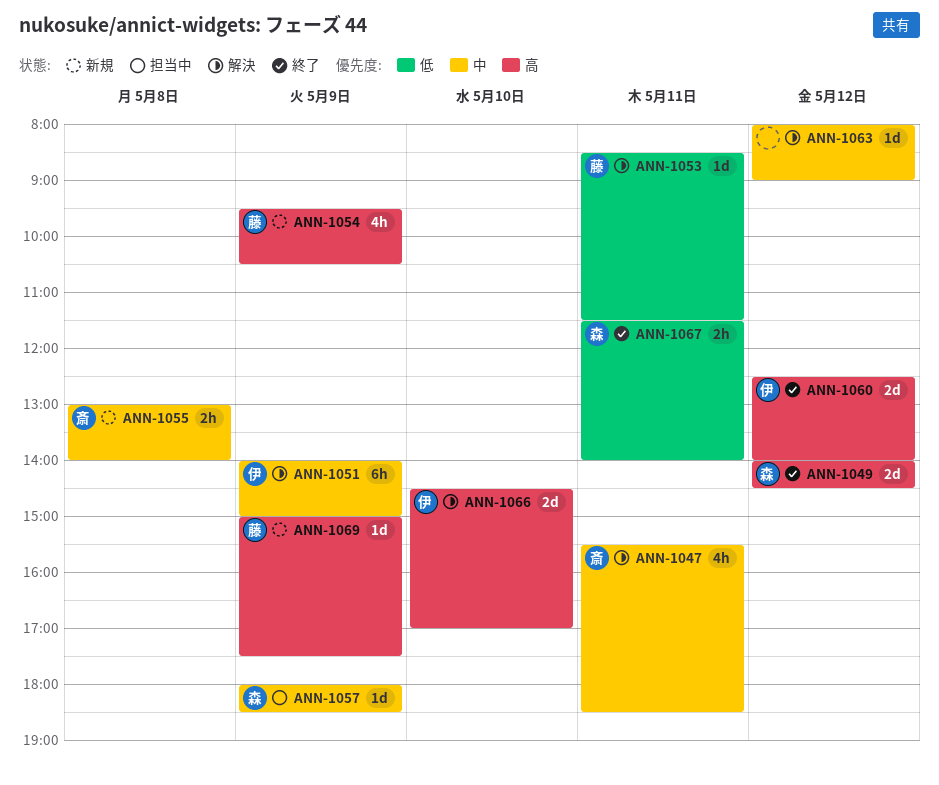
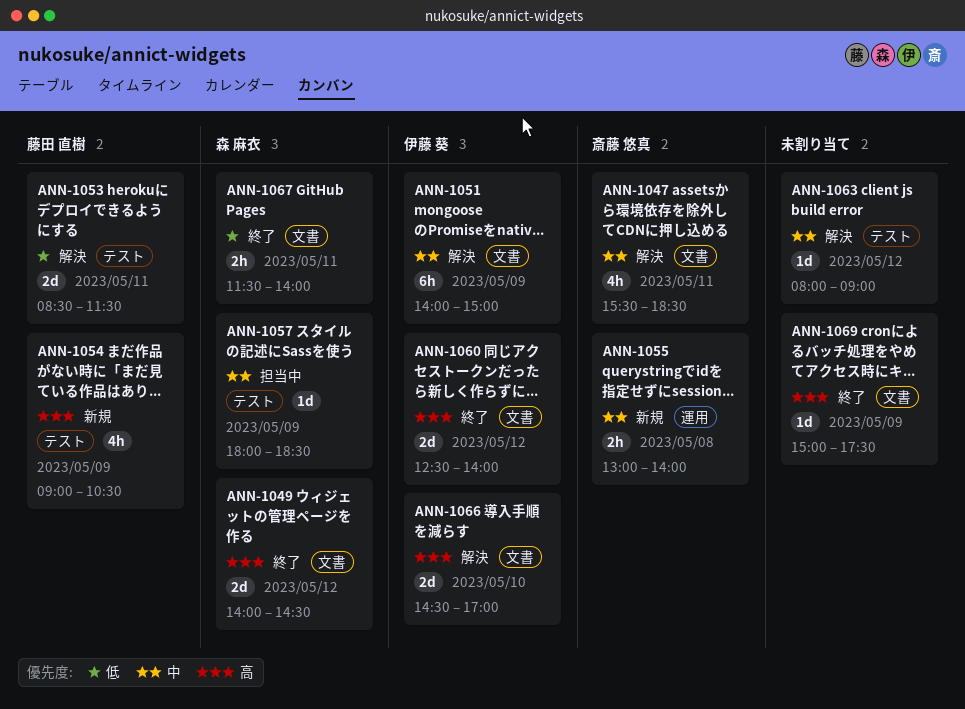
ANN-1053, estimate: 1d -> 2d
ANN-1054, begins: 09:30 -> 09:00
ANN-1069, status: 新規 -> 終了
ANN-1069, owner: 藤田 直樹 -> none

